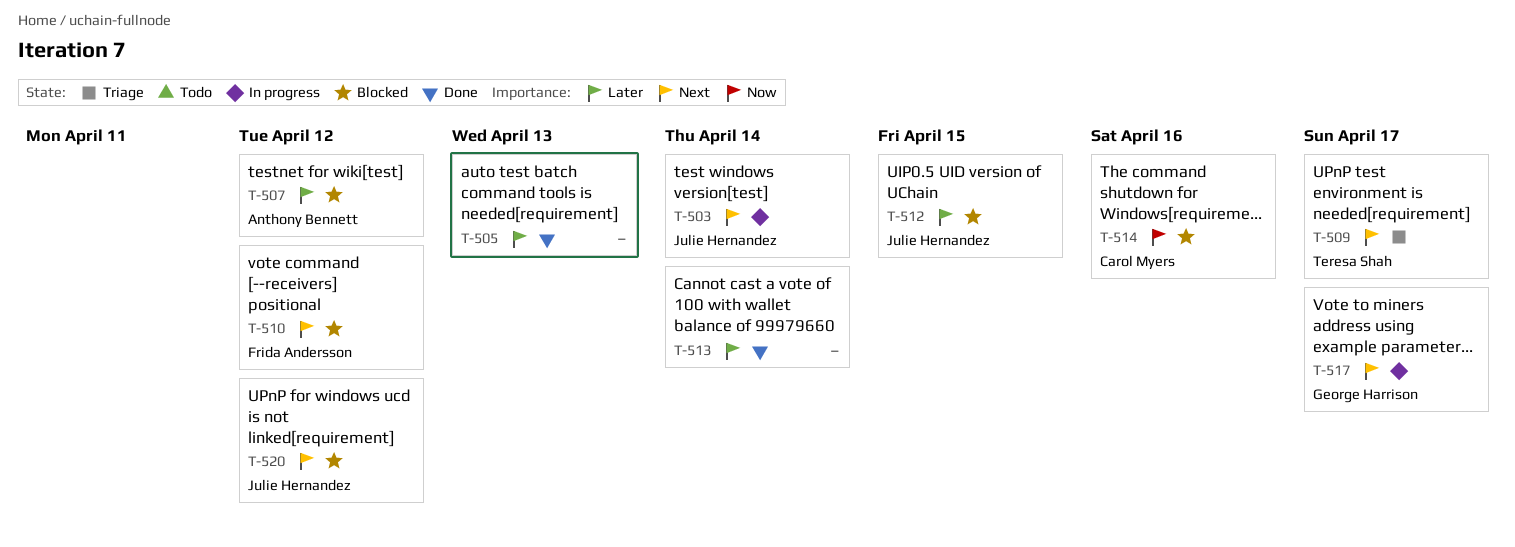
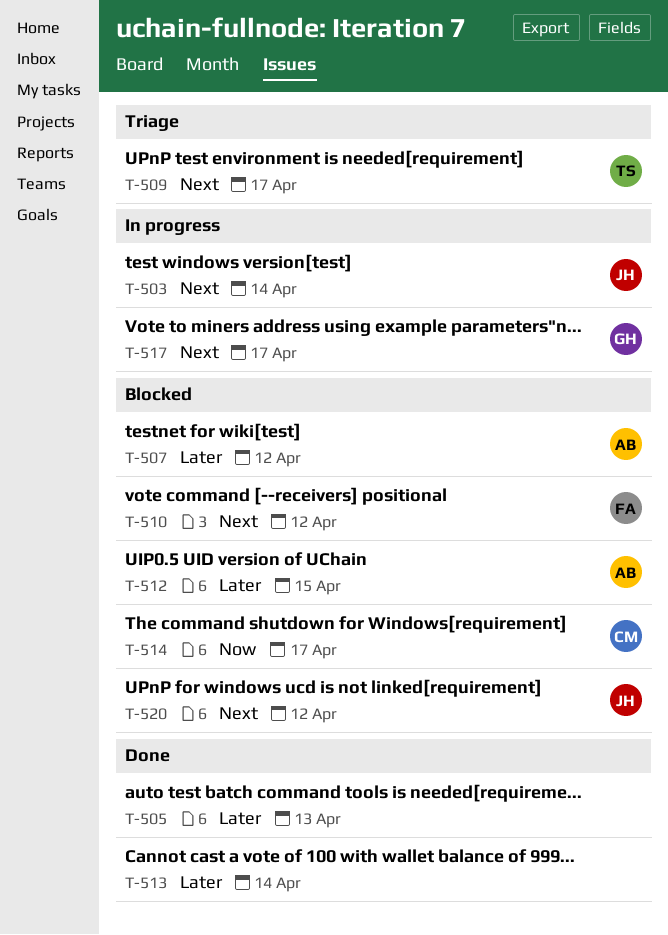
T-512, owner: Julie Hernandez -> Anthony Bennett
T-514, due: Apr 16 -> Apr 17

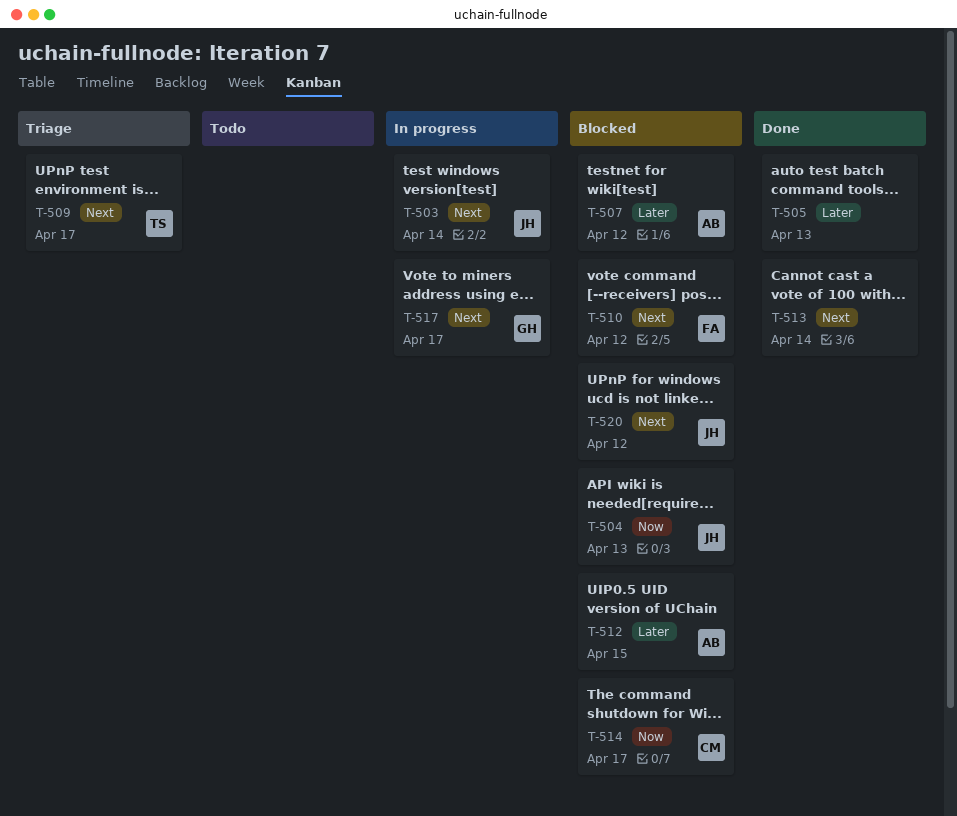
T-504: none -> present
T-513, priority: Later -> Next

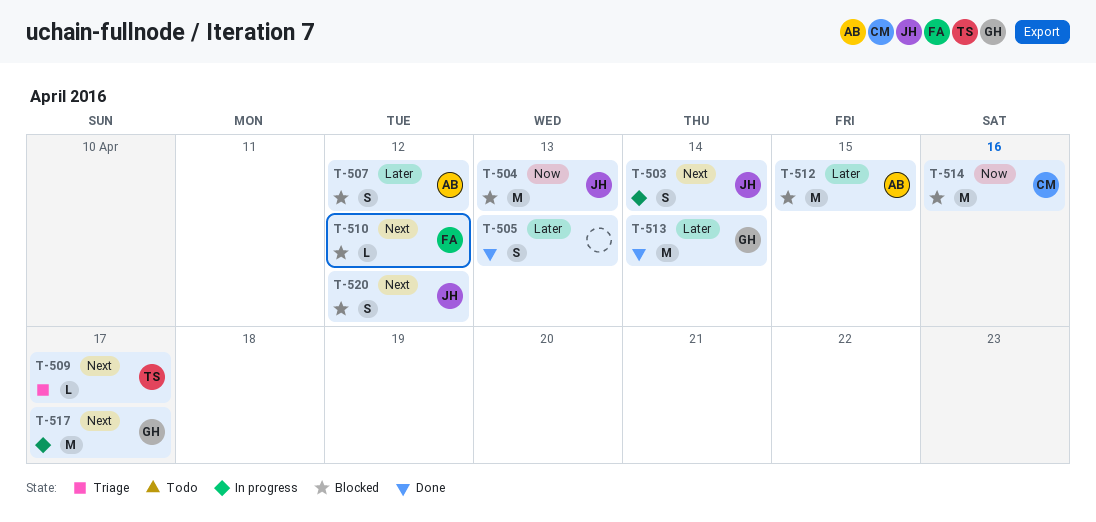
T-513, owner: none -> GH
T-513, priority: Next -> Later
T-514, due: Apr 17 -> Apr 16

